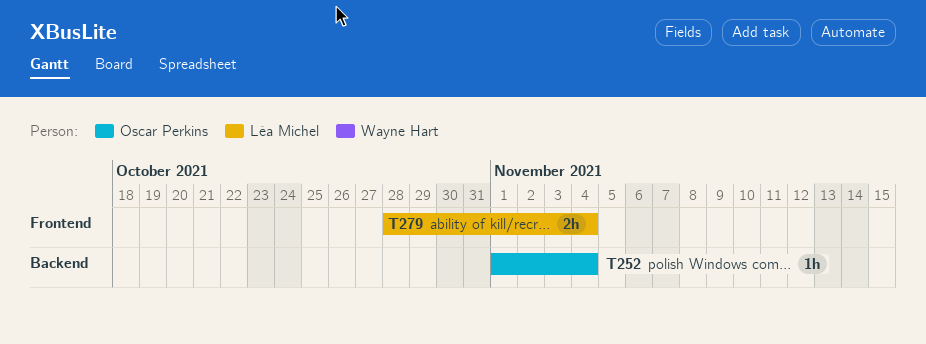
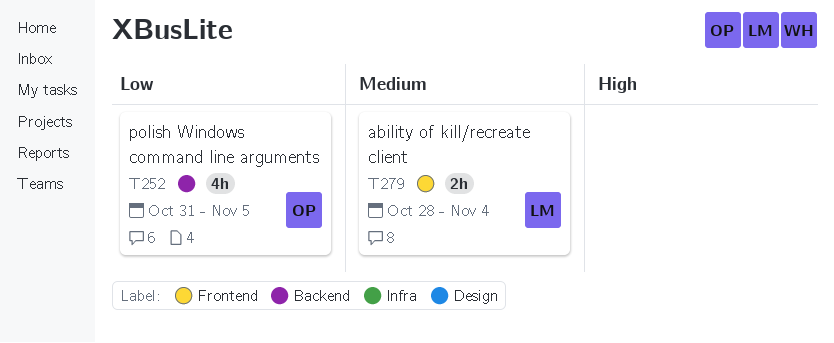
T252, estimate: 1h -> 4h
T252, start: Nov 1 -> Oct 31
T252, due: Nov 4 -> Nov 5

